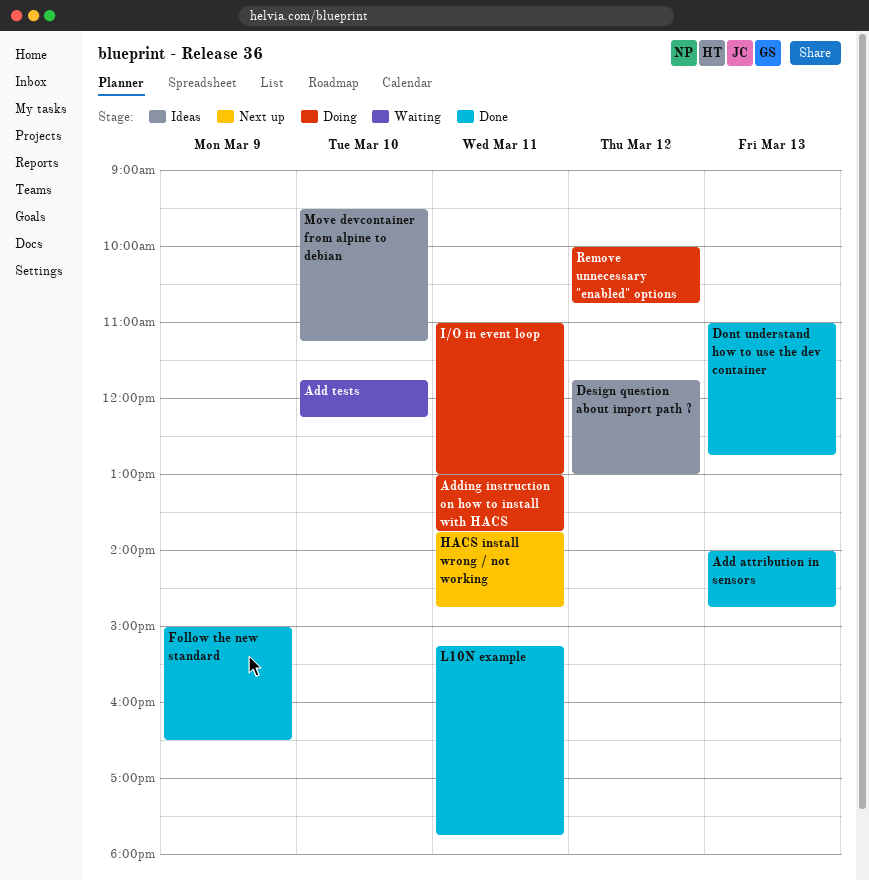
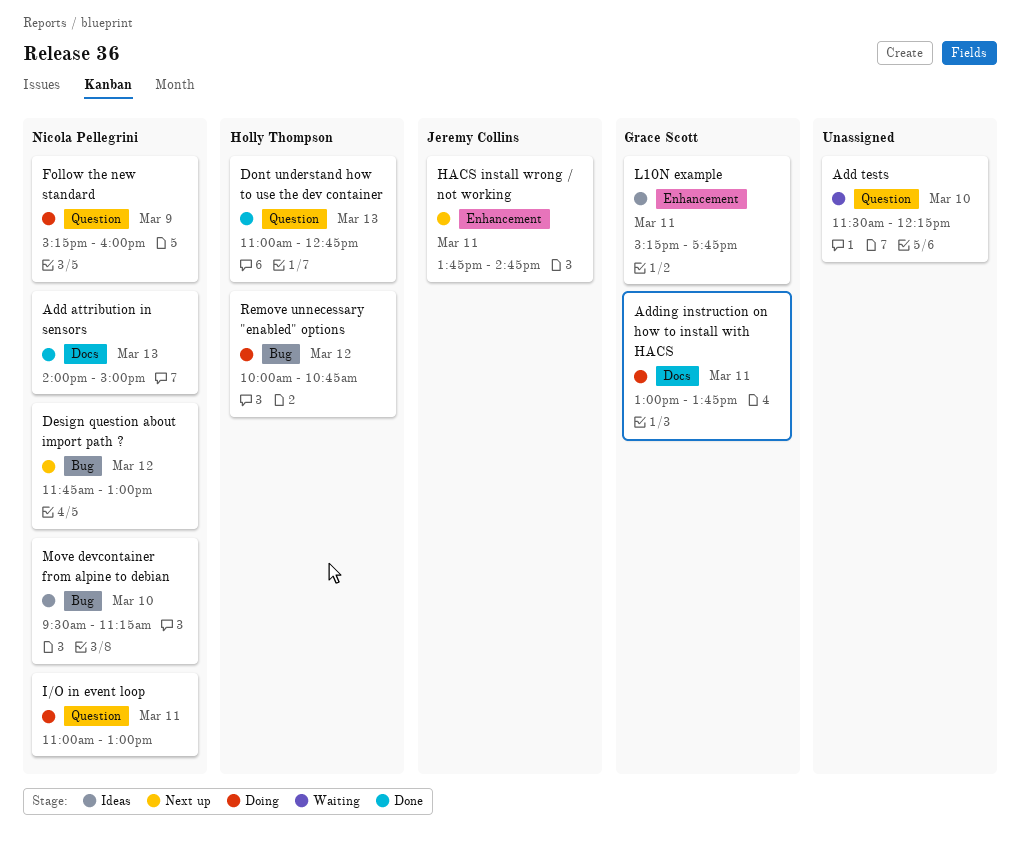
Add attribution in sensors, ends: 14:45 -> 15:00
Add tests, begins: 11:45 -> 11:30
Design question about import path ?, status: Ideas -> Next up
Follow the new standard, status: Done -> Doing
Follow the new standard, begins: 15:00 -> 15:15
Follow the new standard, ends: 16:30 -> 16:00
L10N example, status: Done -> Ideas

